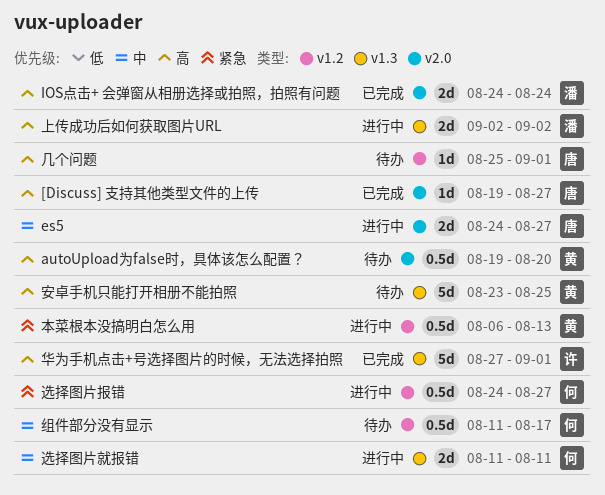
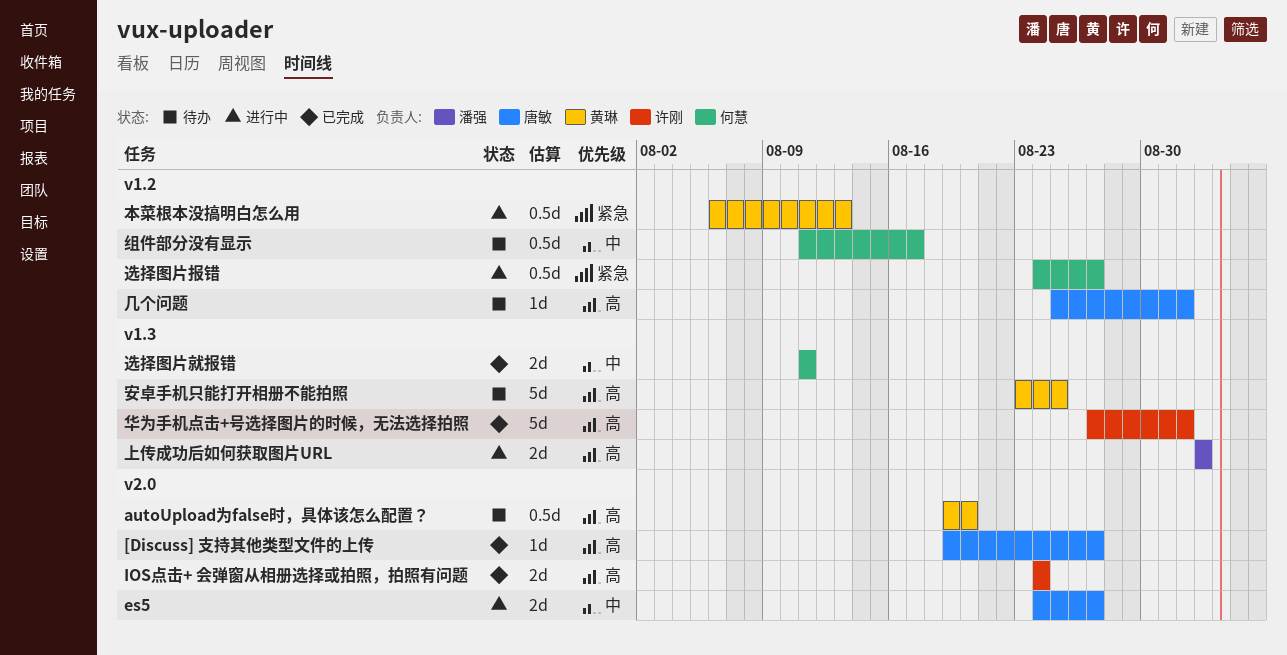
IOS点击+ 会弹窗从相册选择或拍照，拍照有问题, owner: 潘强 -> 许刚
选择图片就报错, status: 进行中 -> 已完成

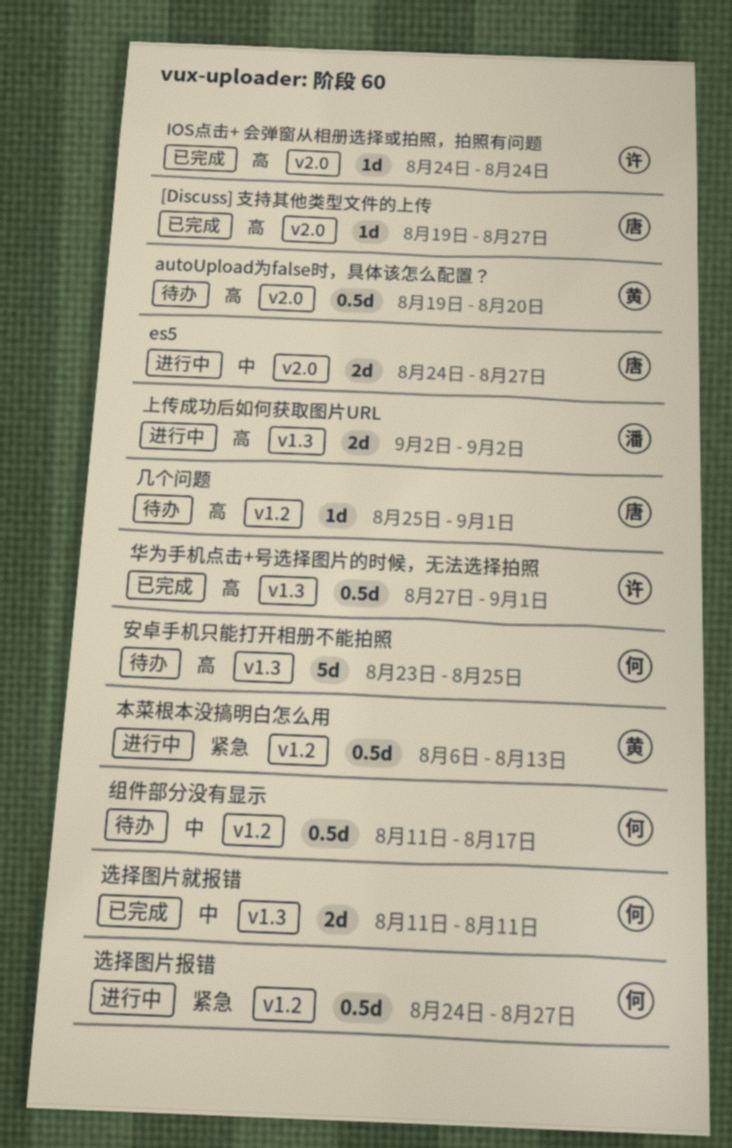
IOS点击+ 会弹窗从相册选择或拍照，拍照有问题, estimate: 2d -> 1d
华为手机点击+号选择图片的时候，无法选择拍照, estimate: 5d -> 0.5d
安卓手机只能打开相册不能拍照, owner: 黄琳 -> 何慧

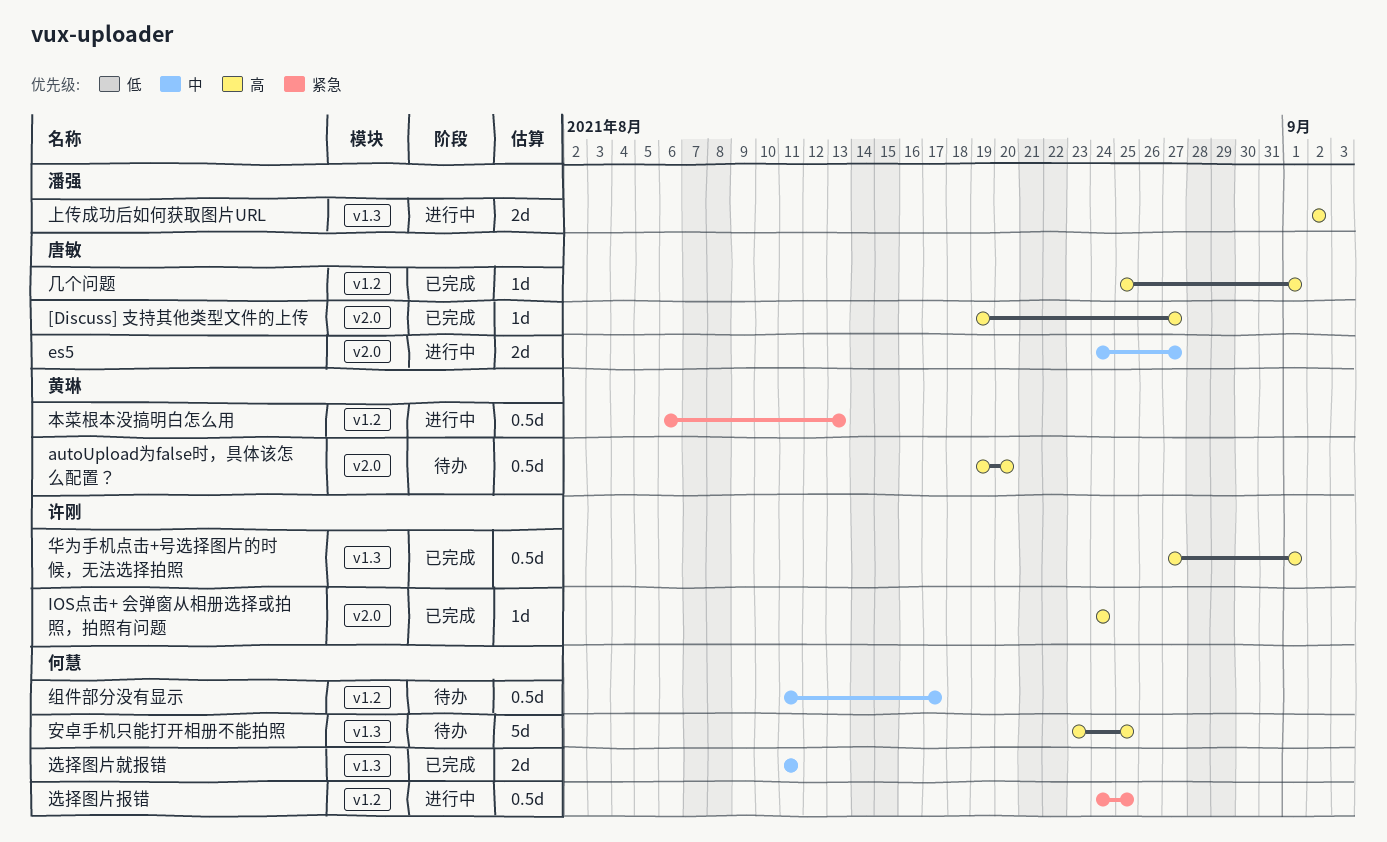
几个问题, status: 待办 -> 已完成
选择图片报错, due: Aug 27 -> Aug 25

